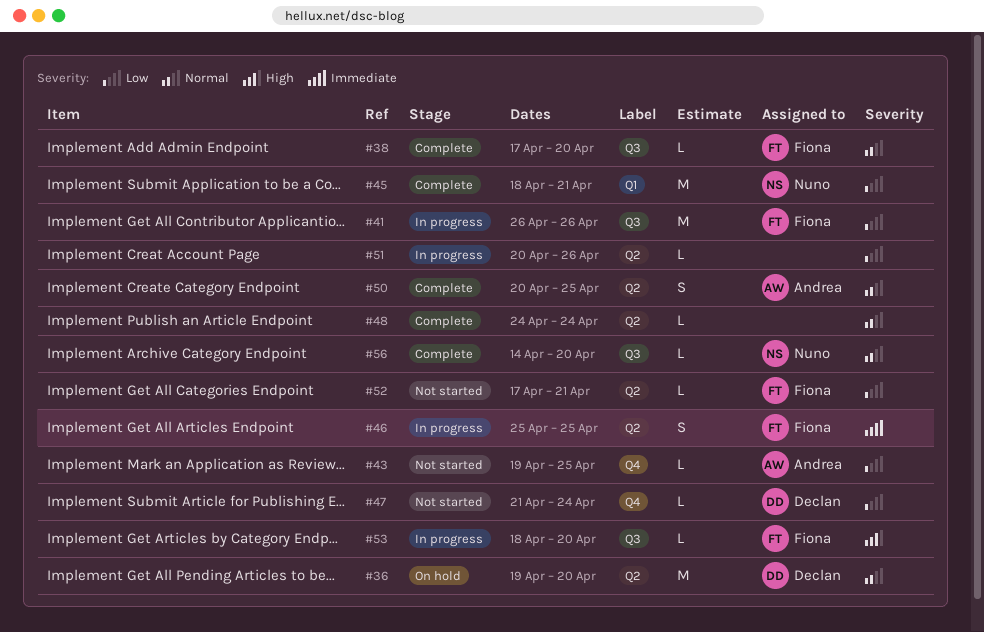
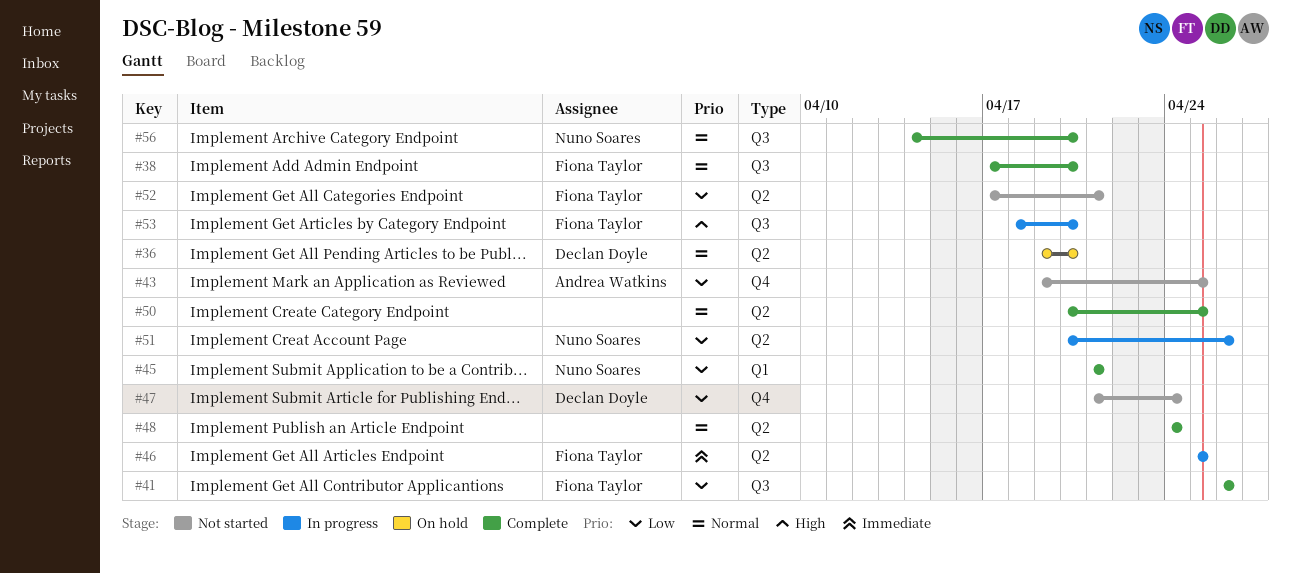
#41, status: In progress -> Complete
#45, start: Apr 18 -> Apr 21
#50, owner: Andrea Watkins -> none
#51, owner: none -> Nuno Soares

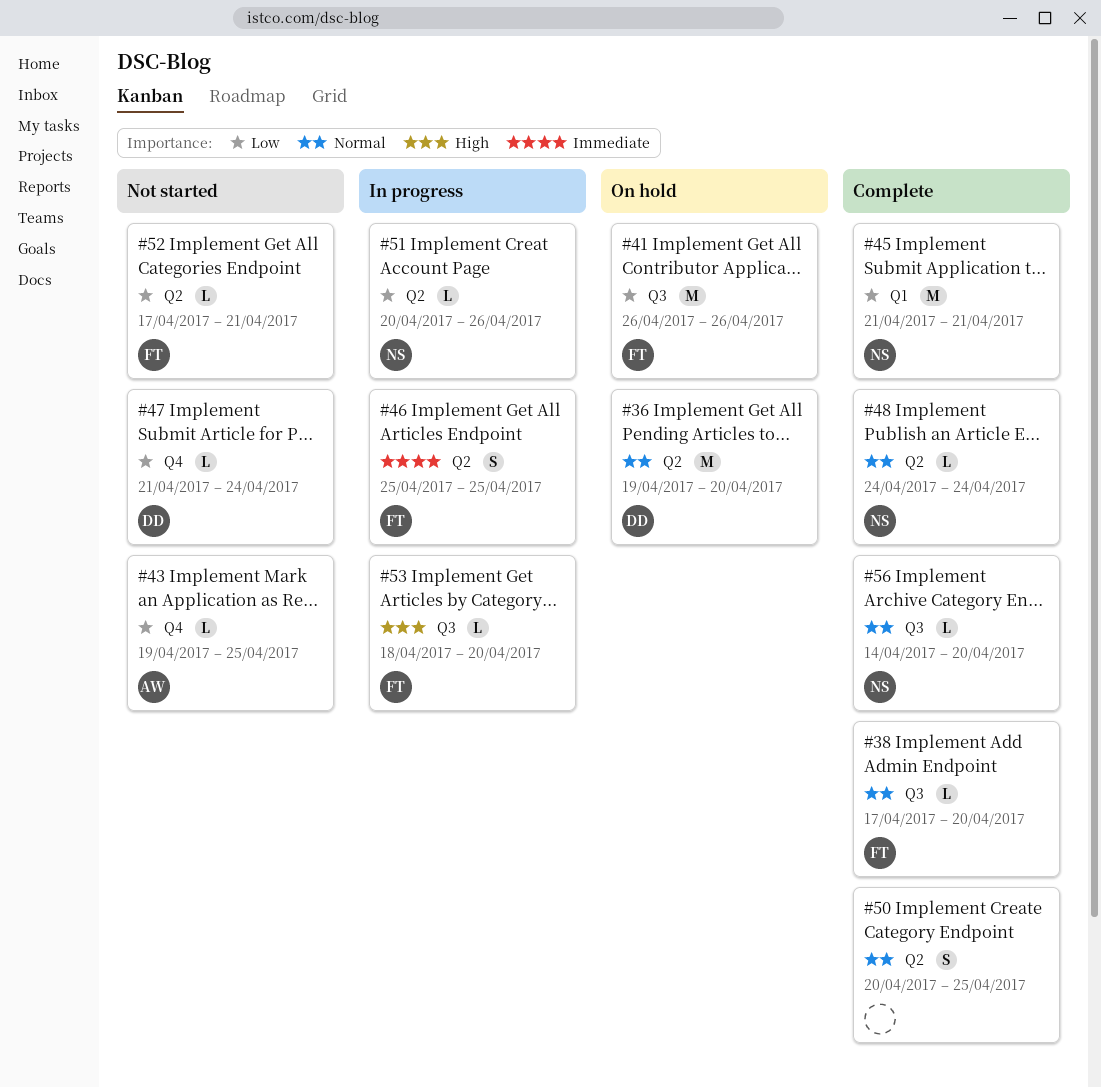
#41, status: Complete -> On hold
#48, owner: none -> Nuno Soares

